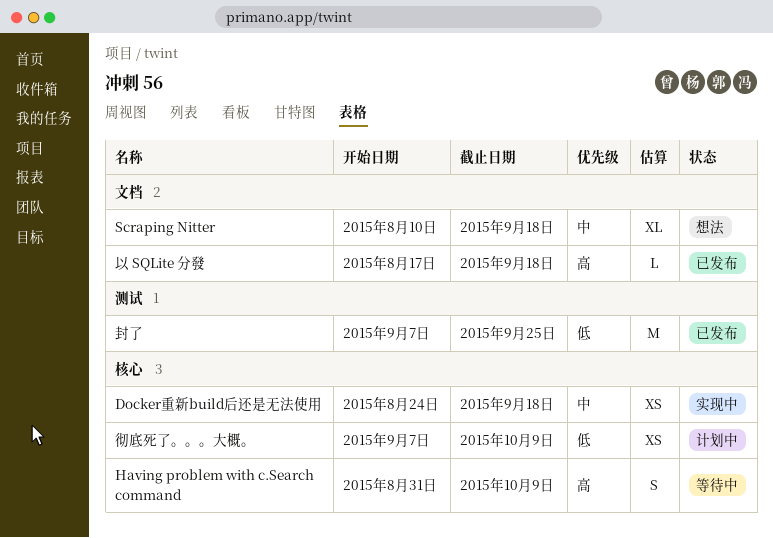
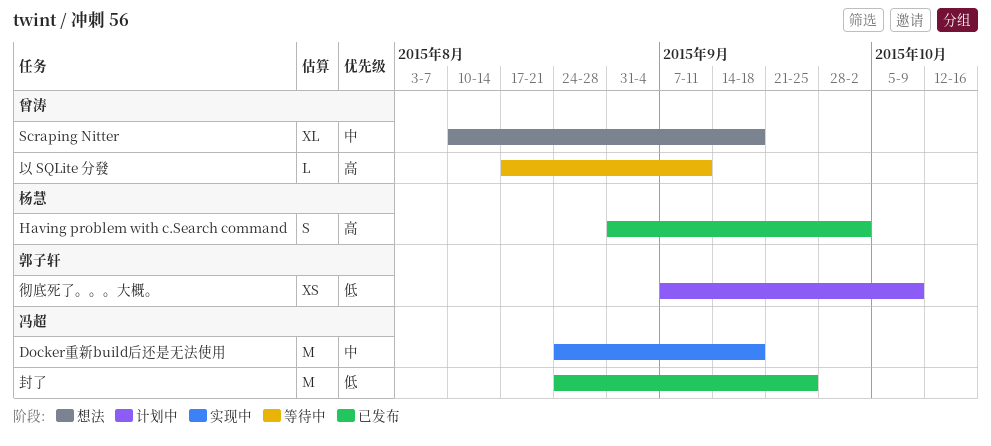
Docker重新build后还是无法使用, estimate: XS -> M
Having problem with c.Search command, status: 等待中 -> 已发布
Having problem with c.Search command, due: Oct 9 -> Oct 2
以 SQLite 分發, status: 已发布 -> 等待中
以 SQLite 分發, due: Sep 18 -> Sep 11
封了, start: Sep 7 -> Aug 24

